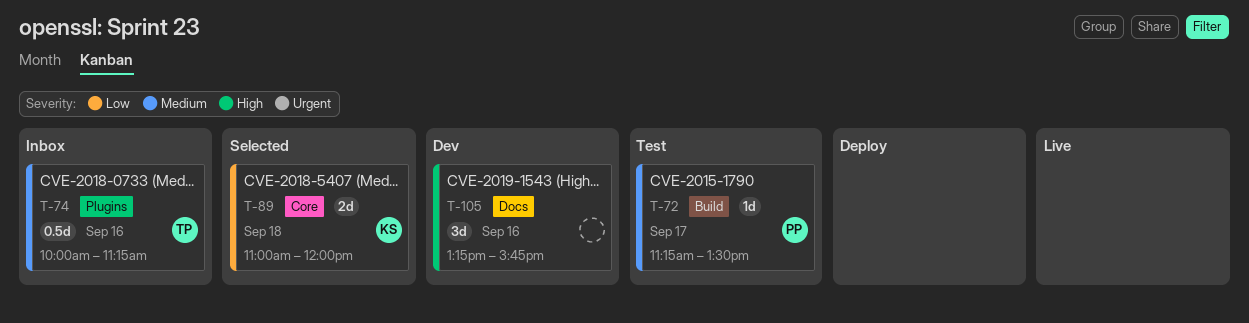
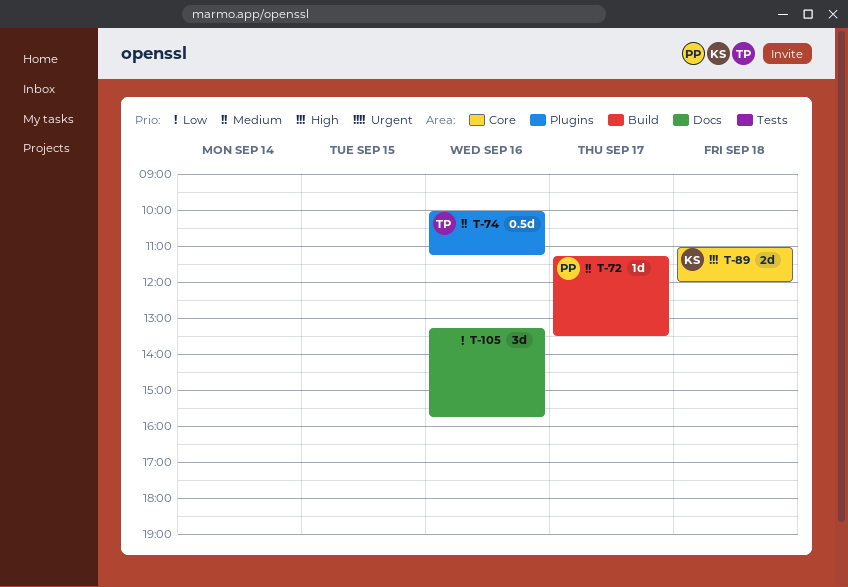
T-89, priority: Low -> High
T-105, priority: High -> Low

